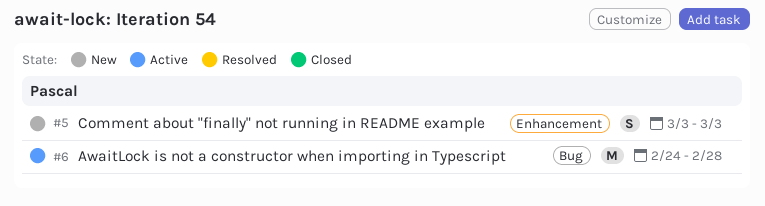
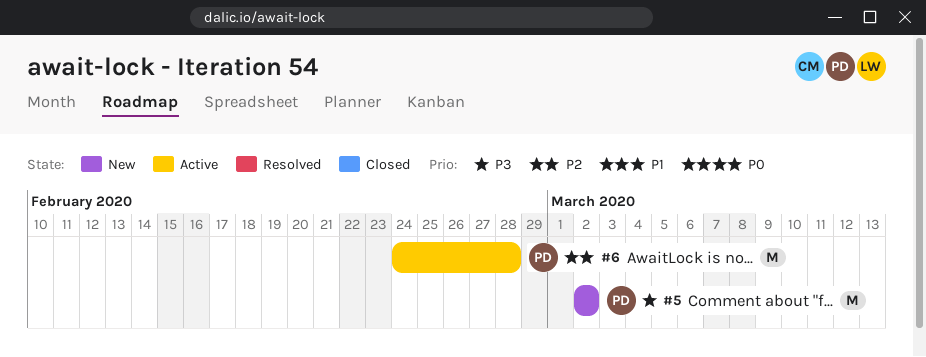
#5, estimate: S -> M
#5, start: Mar 3 -> Mar 2
#5, due: Mar 3 -> Mar 2

